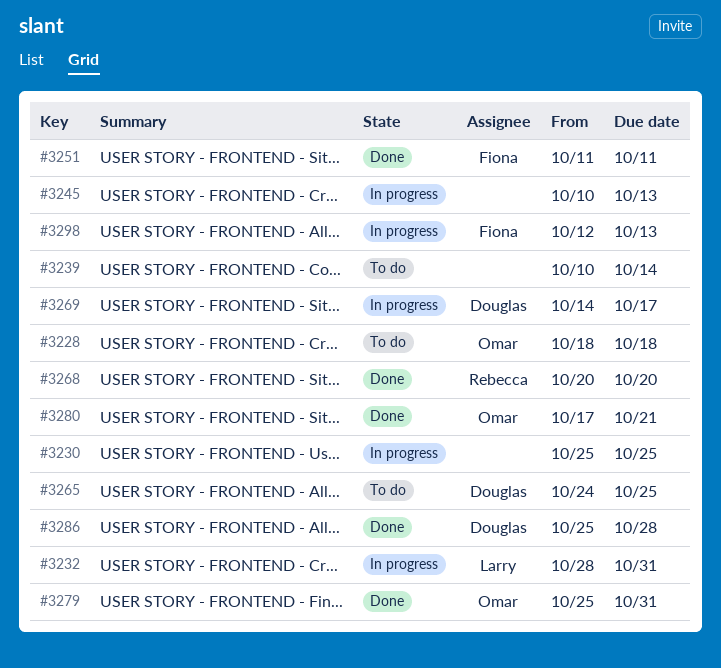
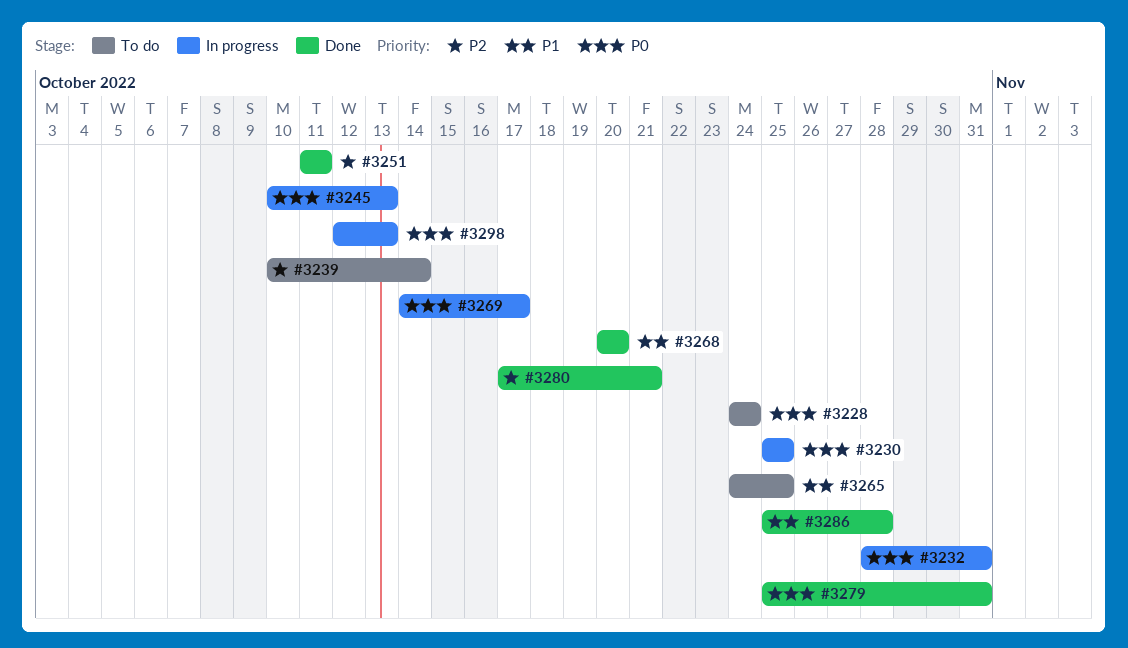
#3228, start: Oct 18 -> Oct 24
#3228, due: Oct 18 -> Oct 24

